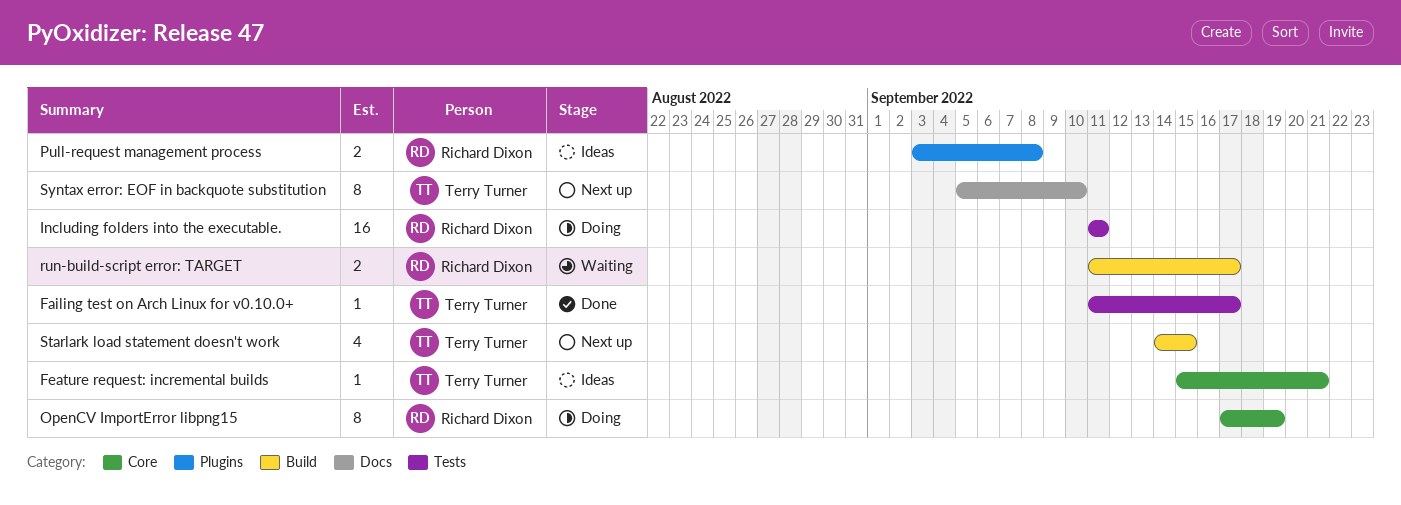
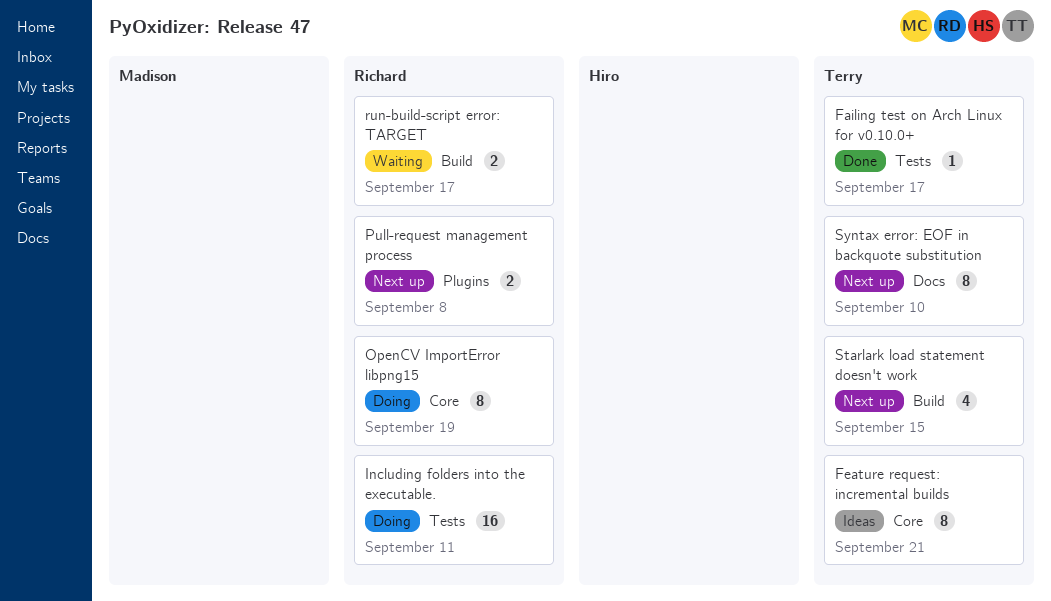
Feature request: incremental builds, estimate: 1 -> 8
Pull-request management process, status: Ideas -> Next up

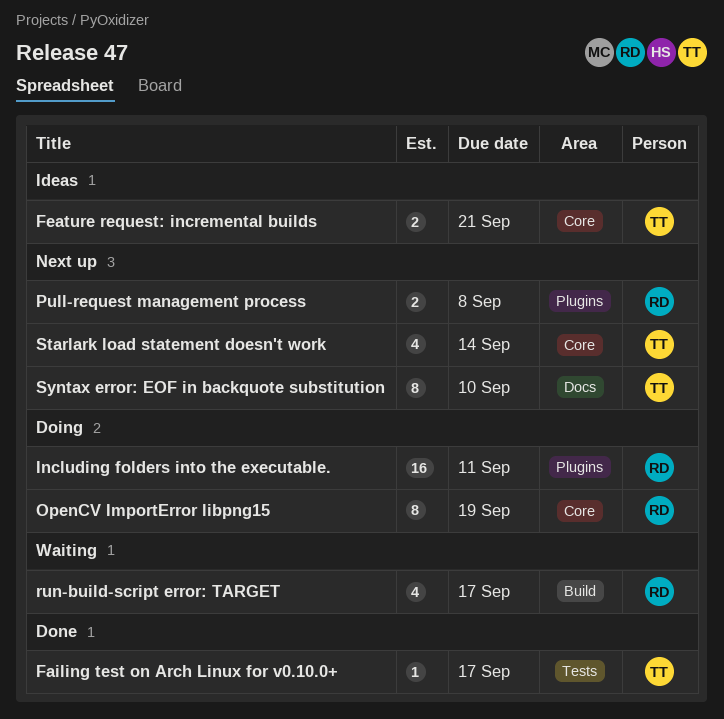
Feature request: incremental builds, estimate: 8 -> 2
Including folders into the executable., label: Tests -> Plugins
run-build-script error: TARGET, estimate: 2 -> 4
Starlark load statement doesn't work, label: Build -> Core
Starlark load statement doesn't work, due: Sep 15 -> Sep 14

